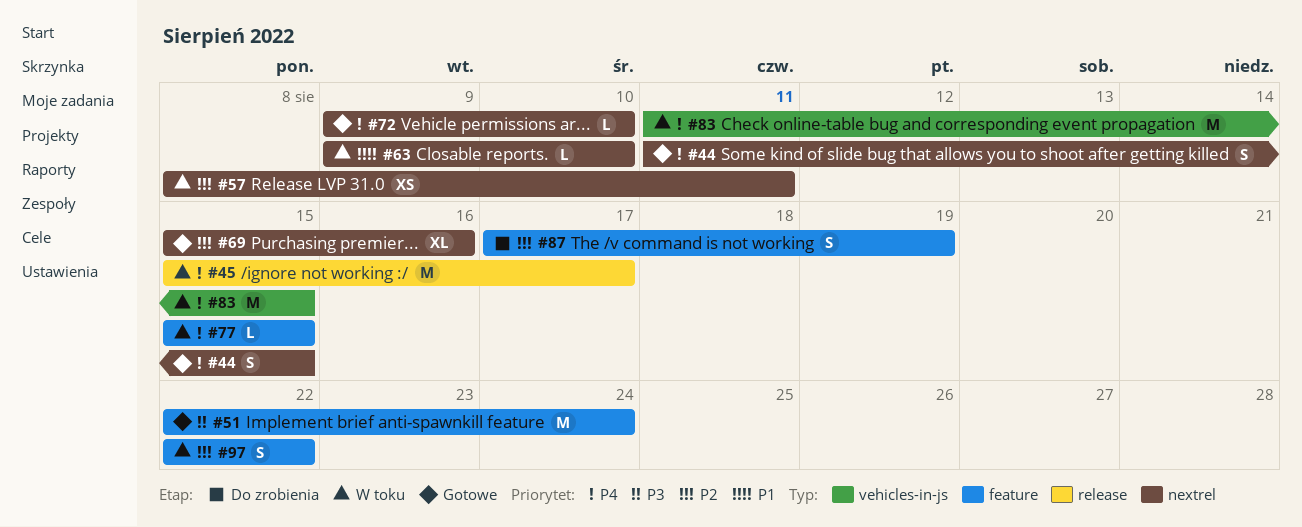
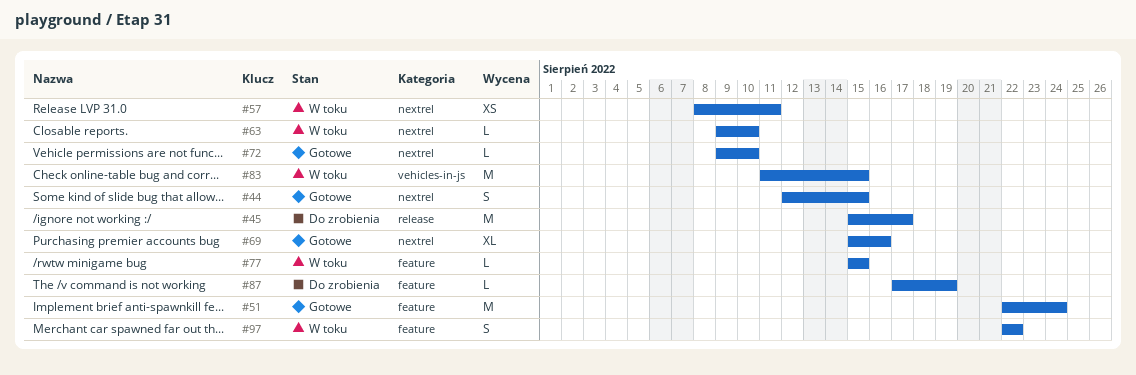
#44, start: Aug 11 -> Aug 12
#45, status: W toku -> Do zrobienia
#87, estimate: S -> L

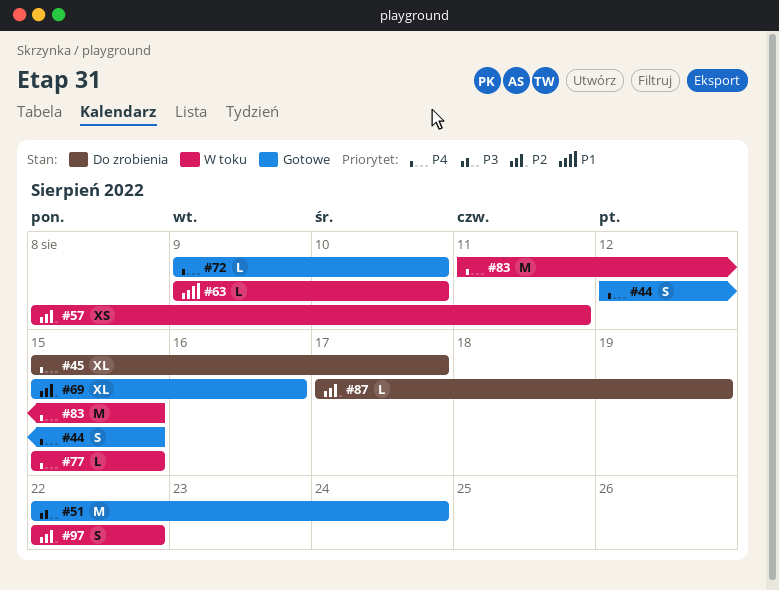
#45, estimate: M -> XL

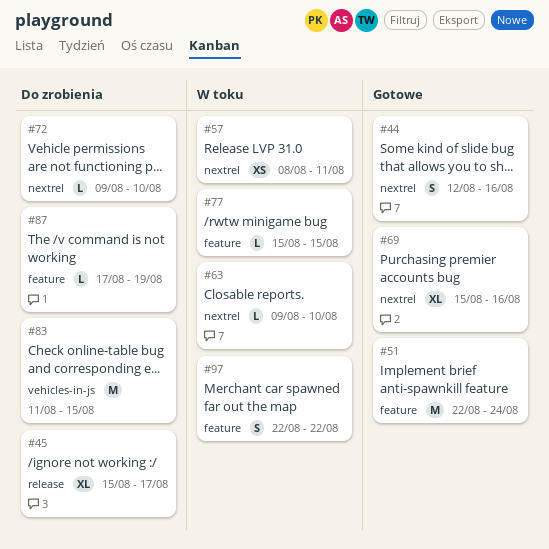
#44, due: Aug 15 -> Aug 16
#72, status: Gotowe -> Do zrobienia
#83, status: W toku -> Do zrobienia

